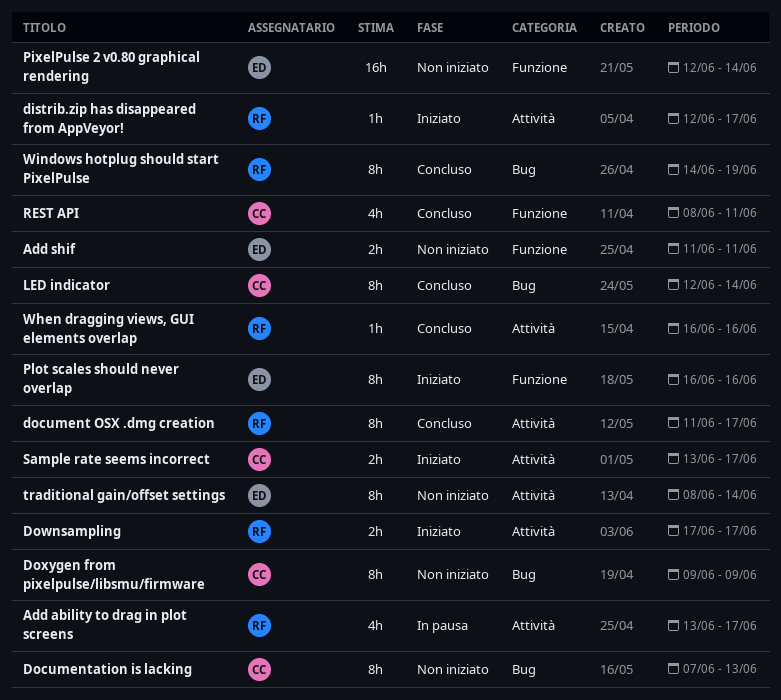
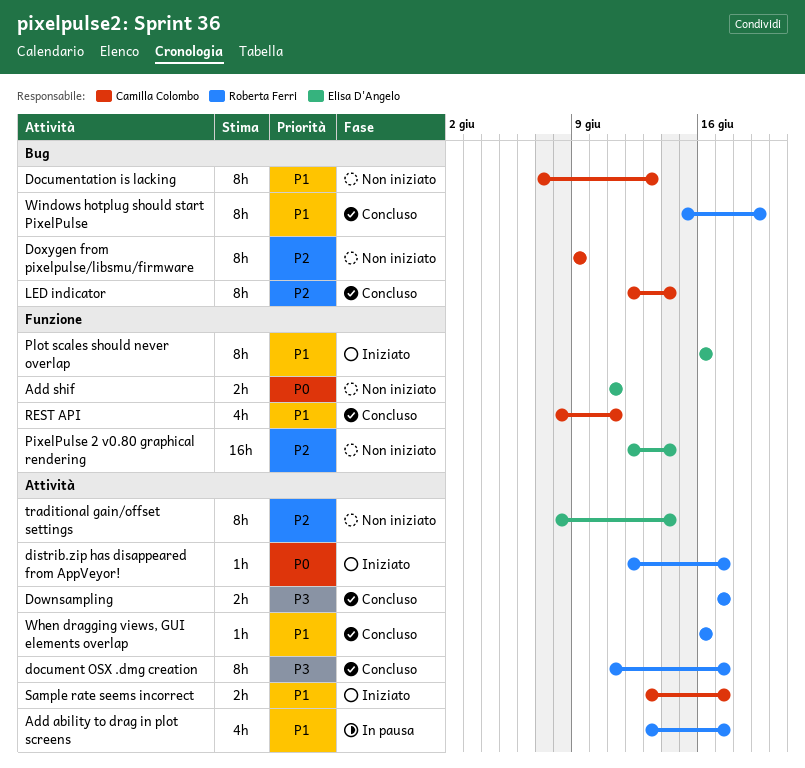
Downsampling, status: Iniziato -> Concluso
Windows hotplug should start PixelPulse, start: Jun 14 -> Jun 15

